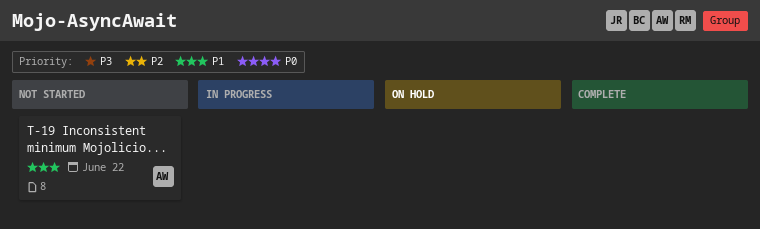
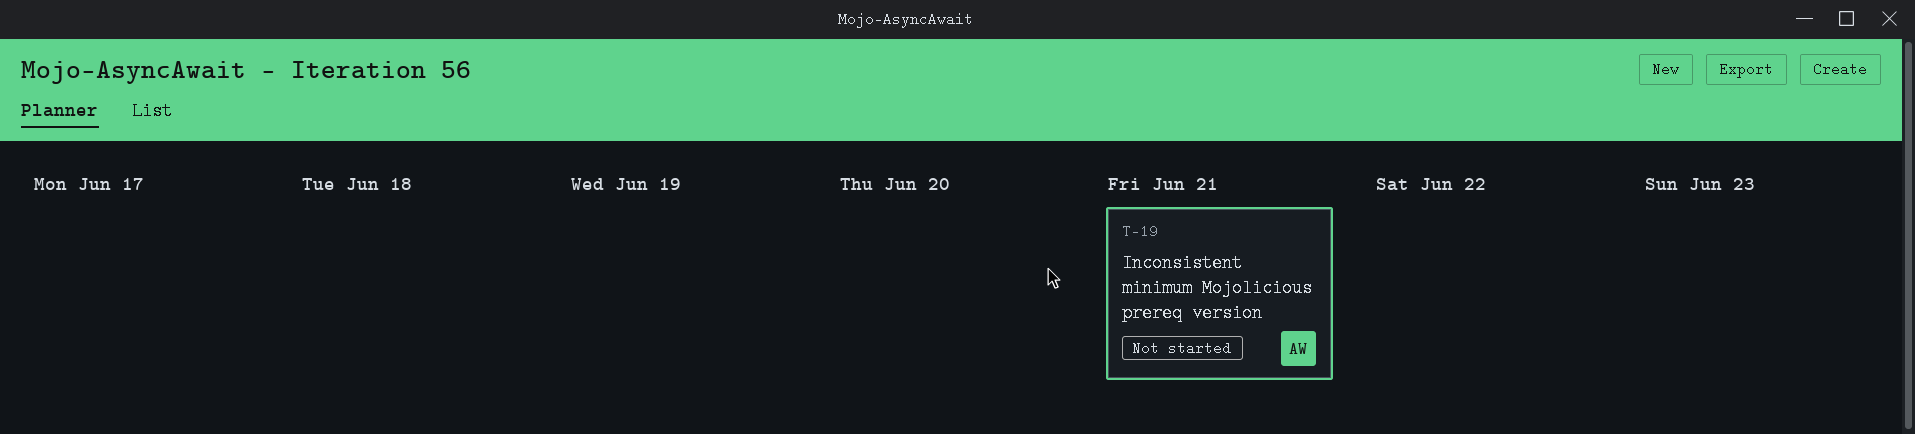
T-19, due: Jun 22 -> Jun 21

